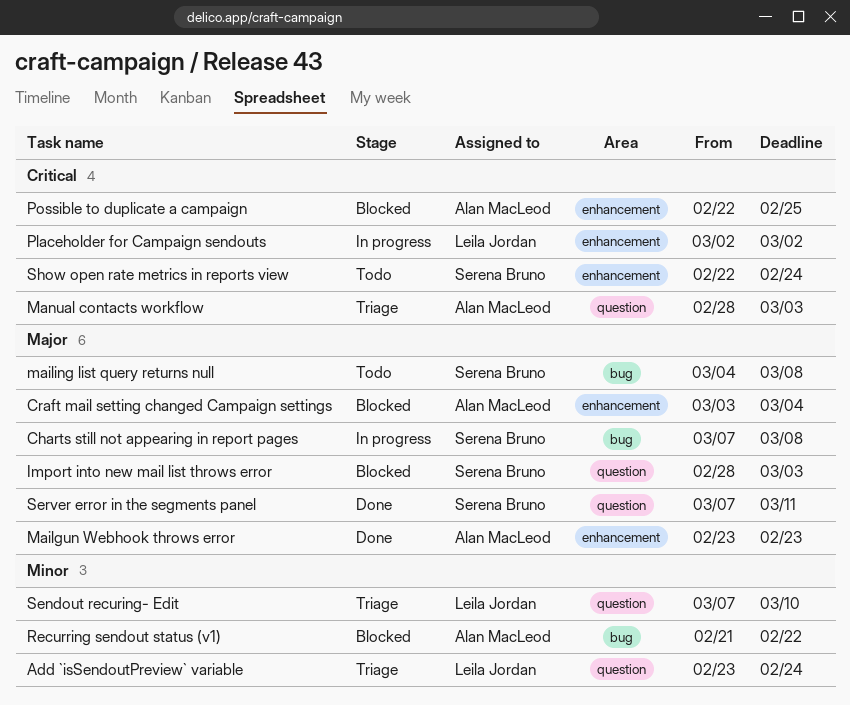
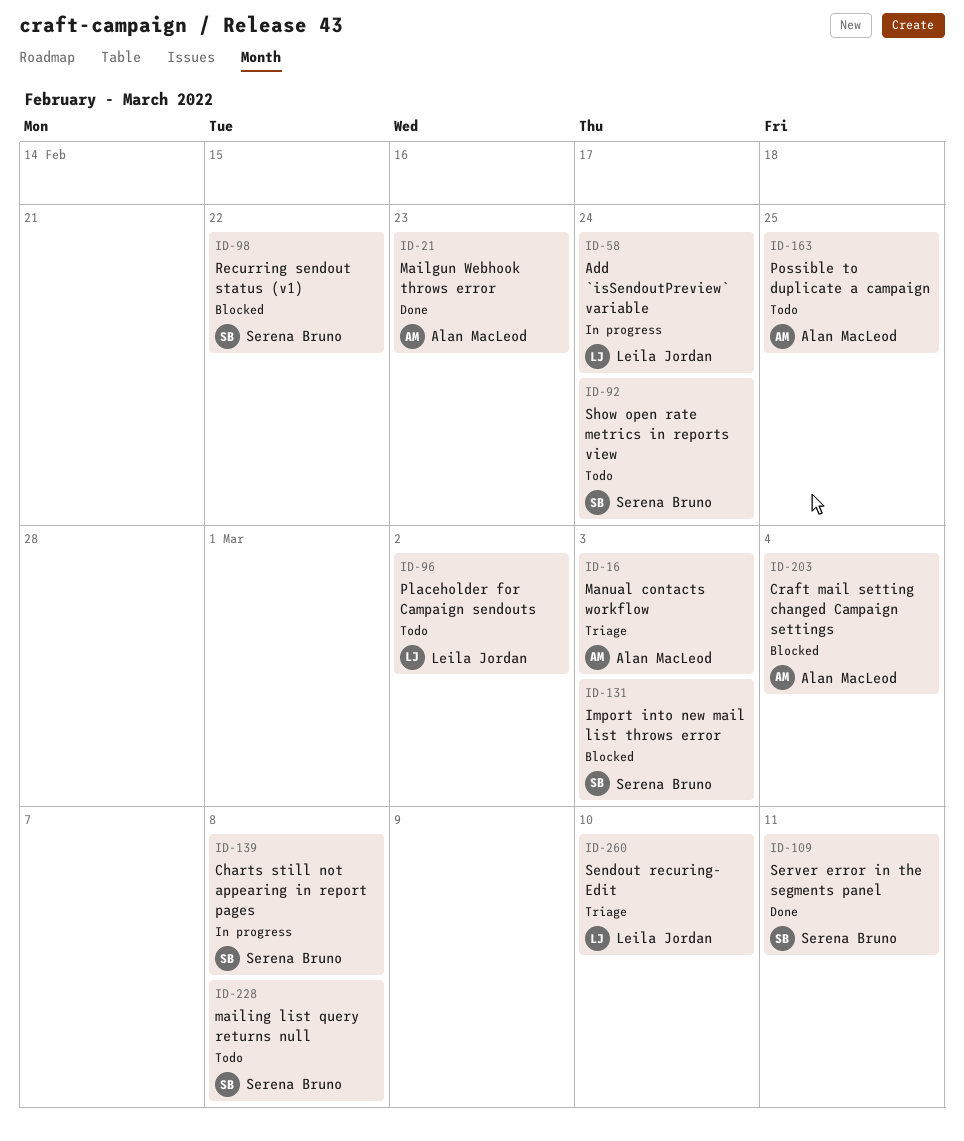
Add `isSendoutPreview` variable, status: Triage -> In progress
Placeholder for Campaign sendouts, status: In progress -> Todo
Possible to duplicate a campaign, status: Blocked -> Todo
Recurring sendout status (v1), owner: Alan MacLeod -> Serena Bruno

